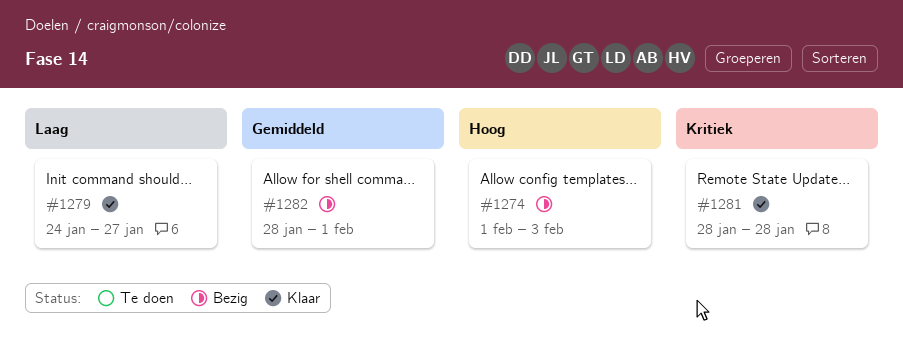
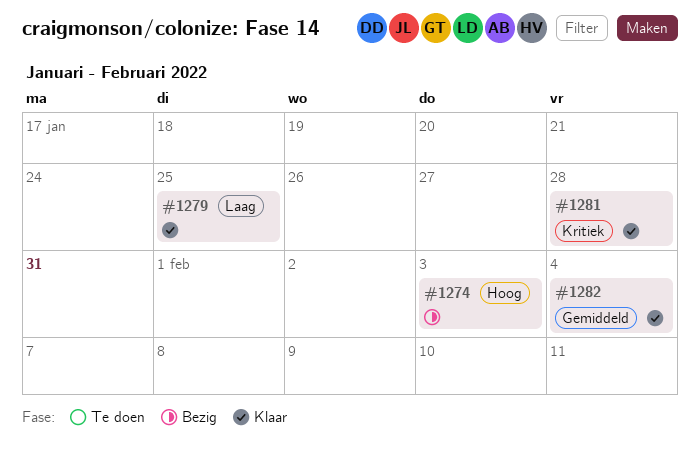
#1279, due: Jan 27 -> Jan 25
#1282, status: Bezig -> Klaar
#1282, due: Feb 1 -> Feb 4

